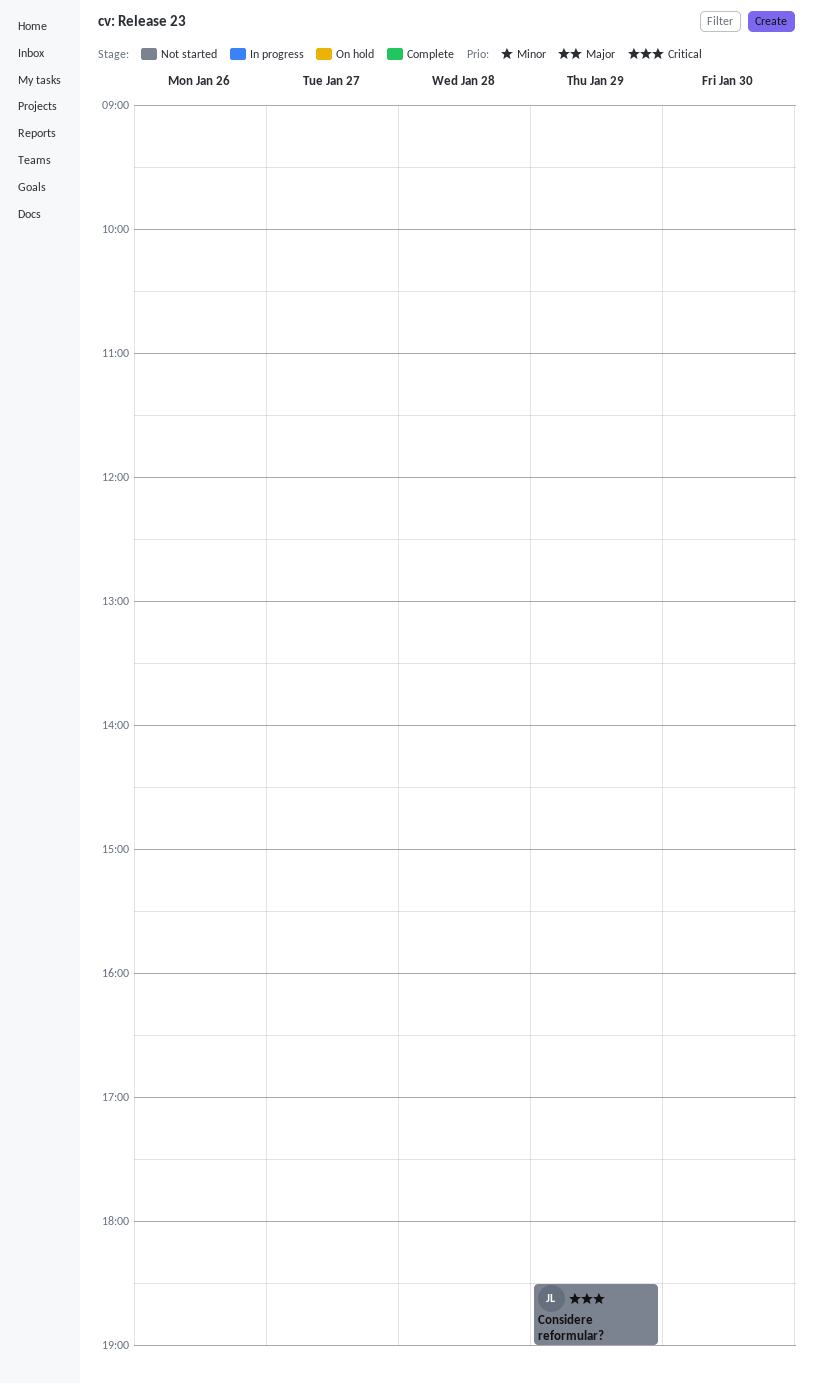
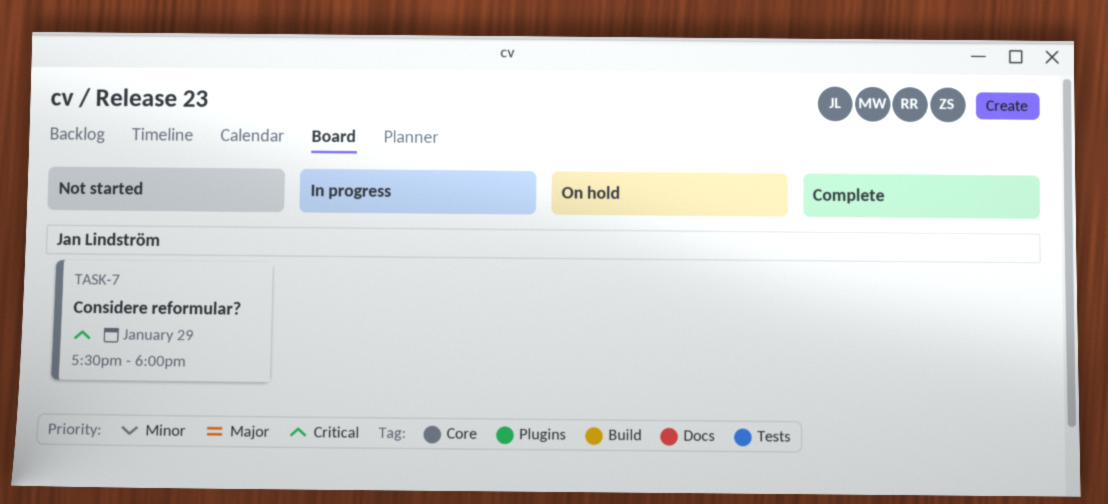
Considere reformular?, begins: 18:30 -> 17:30
Considere reformular?, ends: 19:00 -> 18:00

